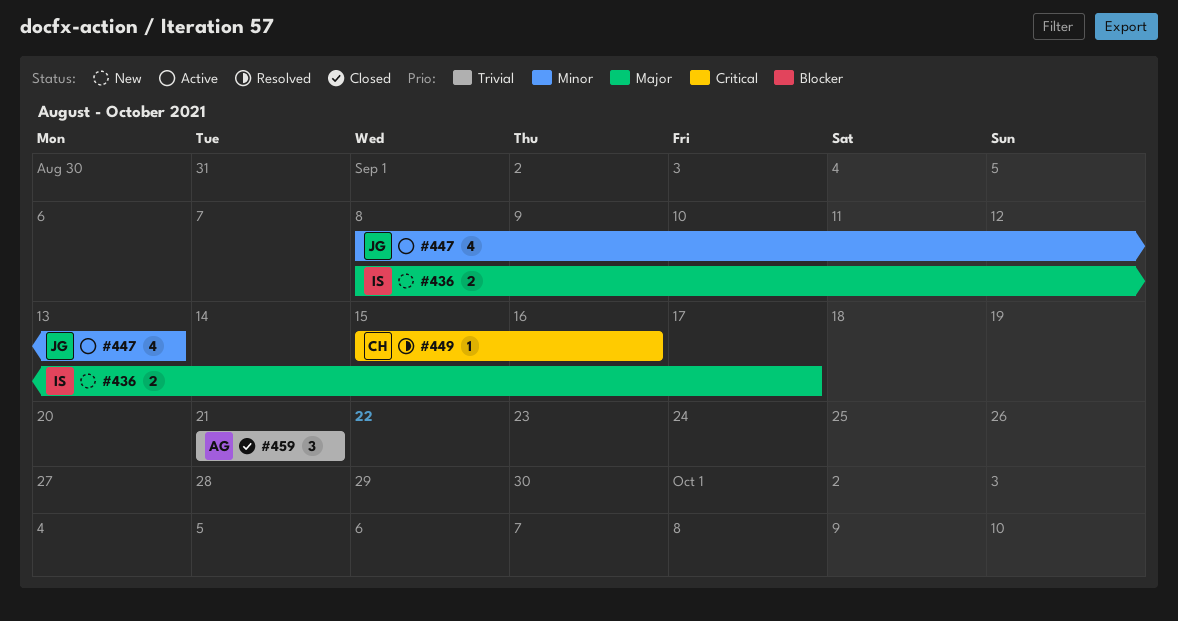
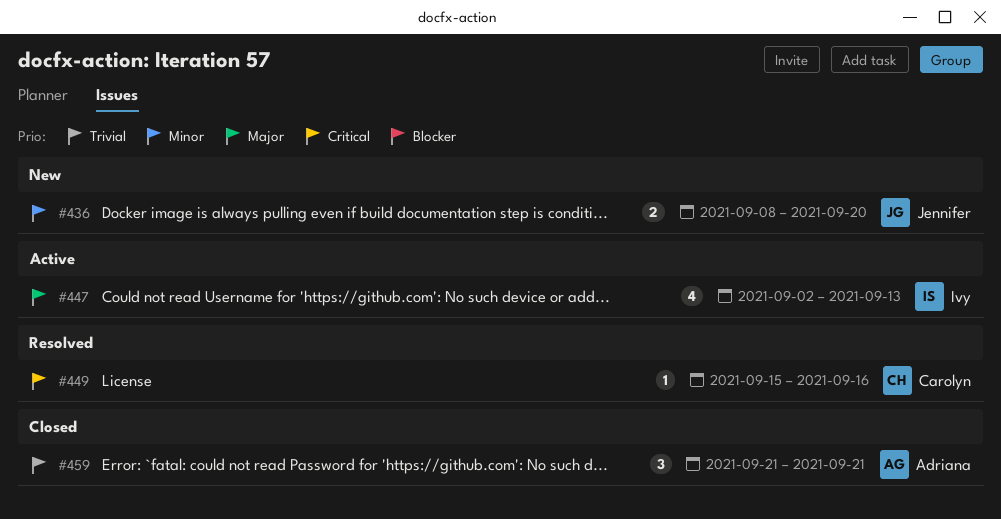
#436, owner: Ivy -> Jennifer
#436, priority: Major -> Minor
#436, due: Sep 17 -> Sep 20
#447, owner: Jennifer -> Ivy
#447, priority: Minor -> Major
#447, start: Sep 8 -> Sep 2

